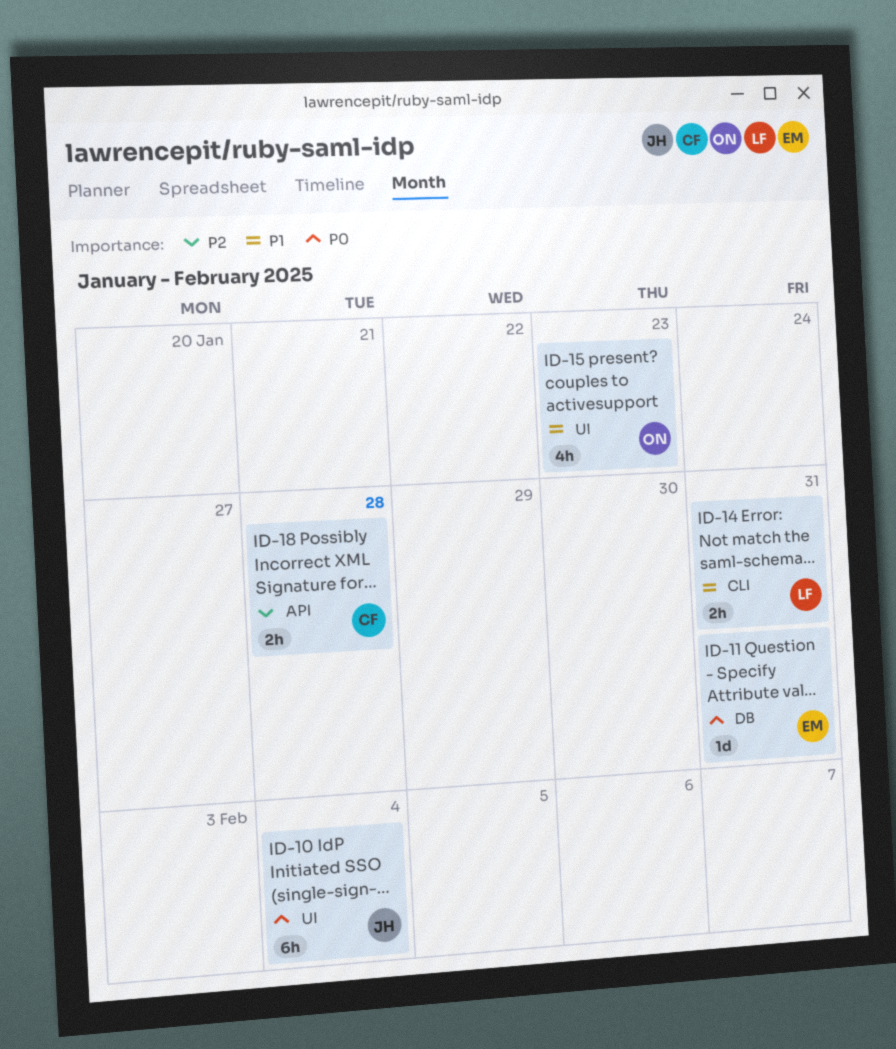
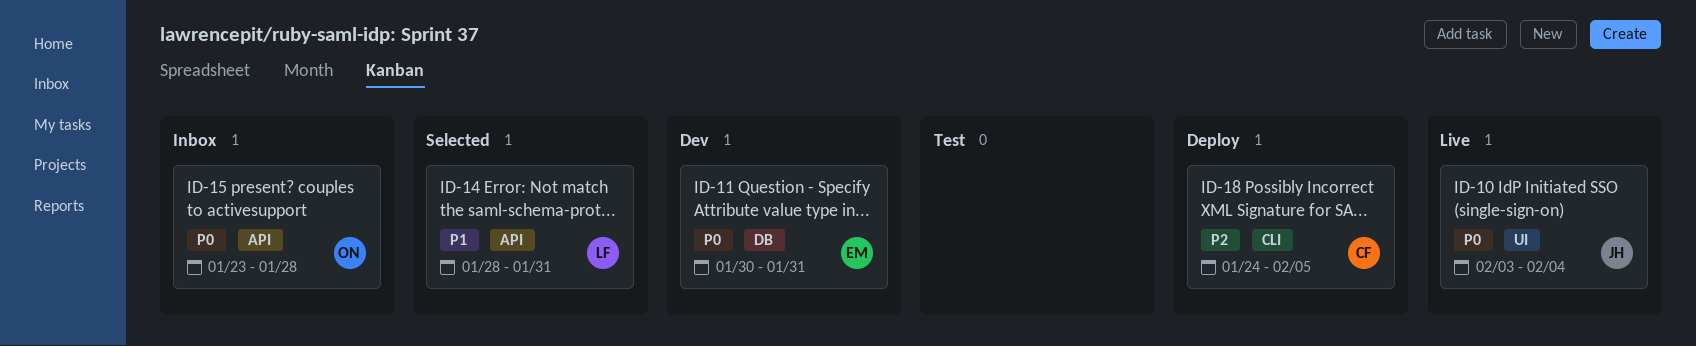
ID-14, label: CLI -> API
ID-15, priority: P1 -> P0
ID-15, label: UI -> API
ID-15, due: Jan 23 -> Jan 28
ID-18, label: API -> CLI
ID-18, due: Jan 28 -> Feb 5

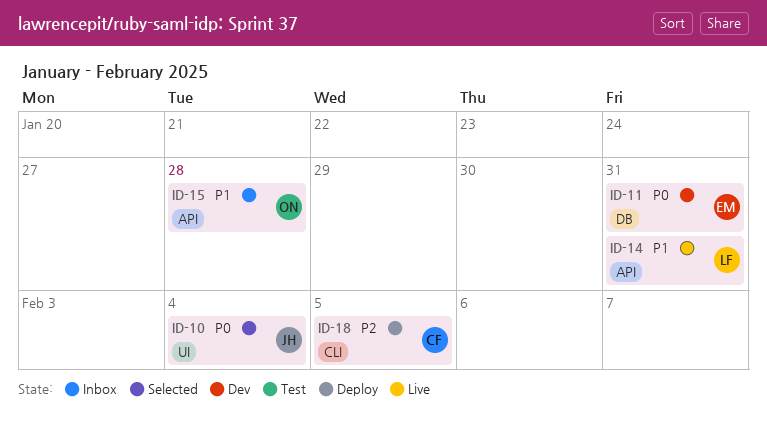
ID-10, status: Live -> Selected
ID-14, status: Selected -> Live
ID-15, priority: P0 -> P1

